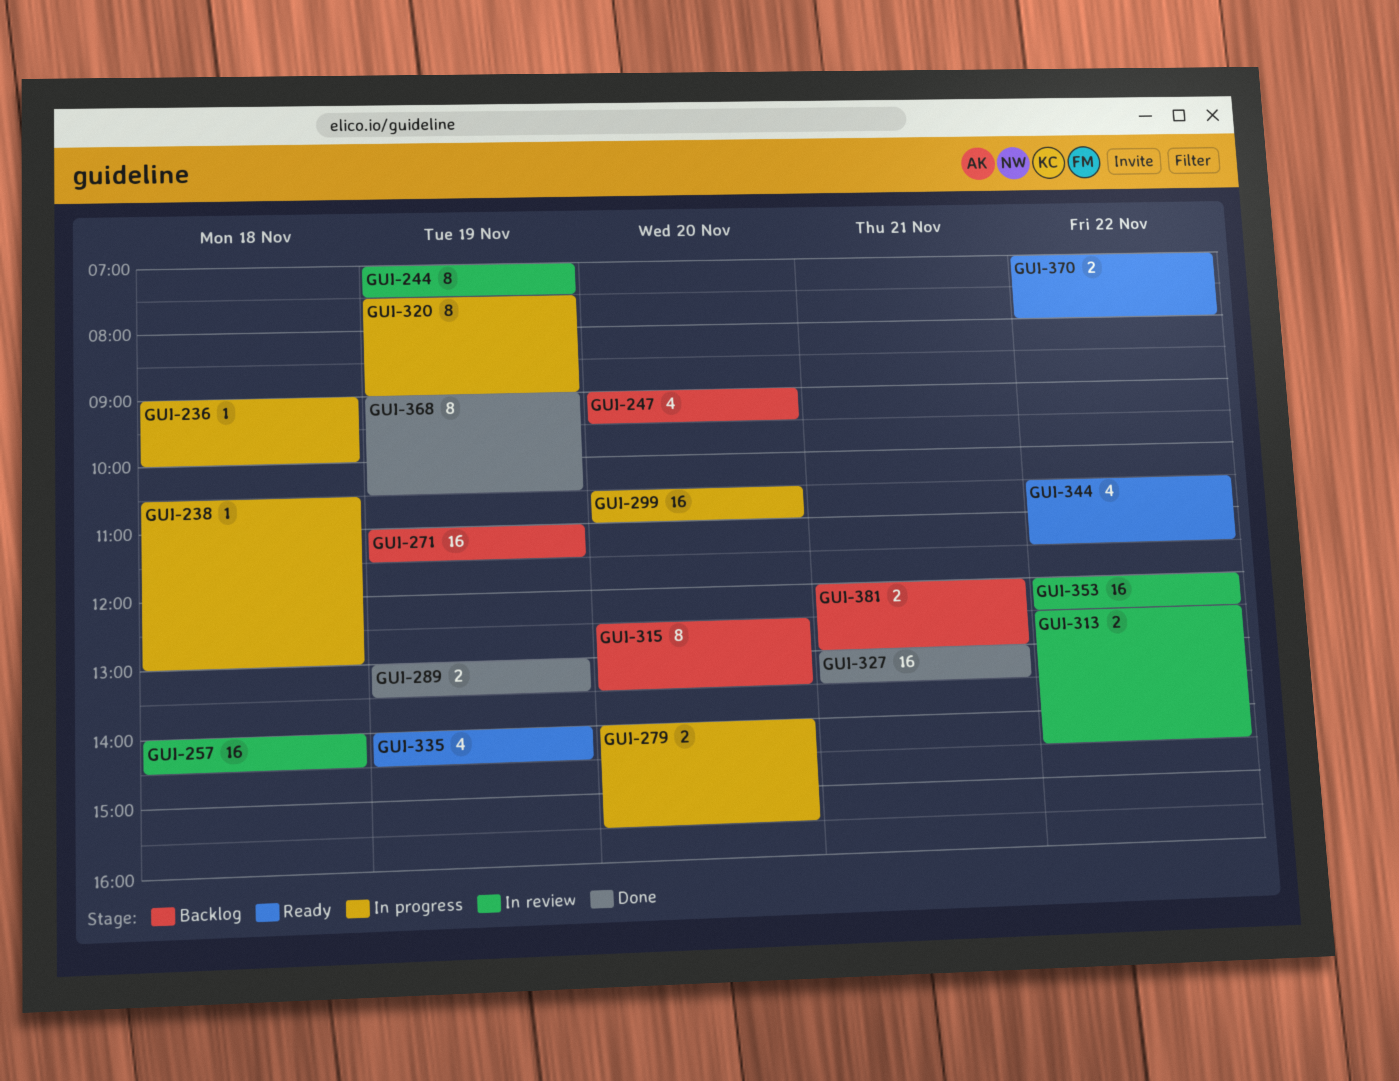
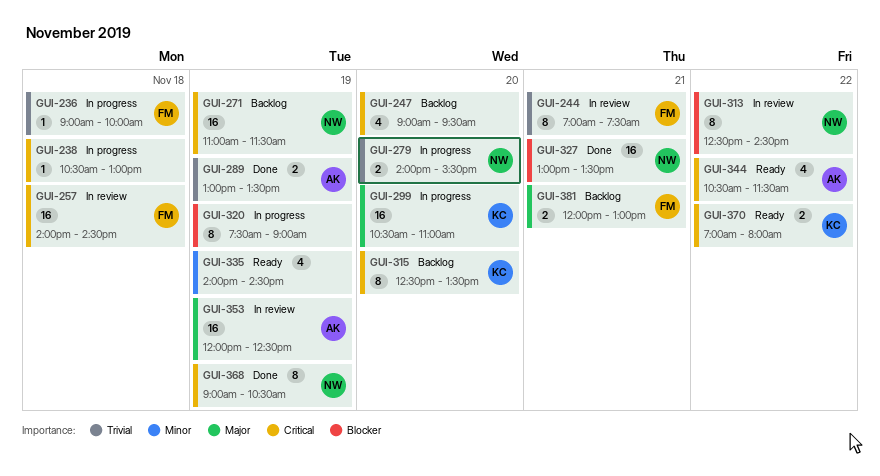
GUI-244, day: Nov 19 -> Nov 21
GUI-313, estimate: 2 -> 8
GUI-353, day: Nov 22 -> Nov 19

